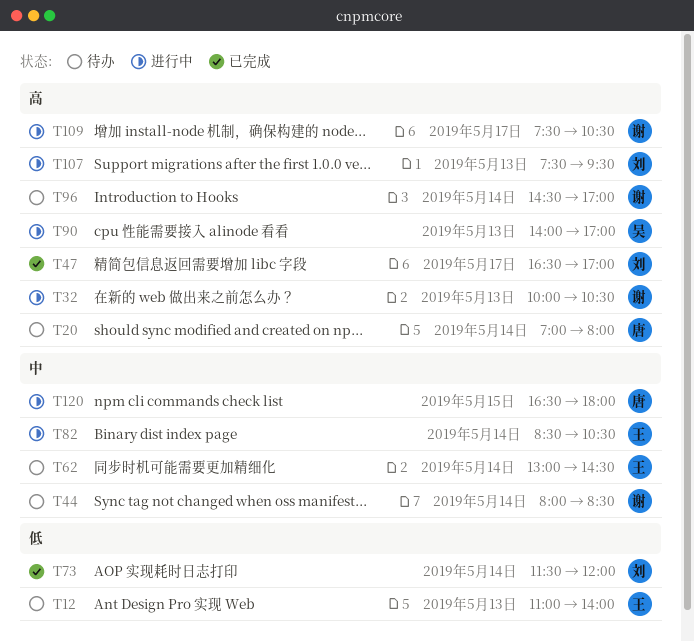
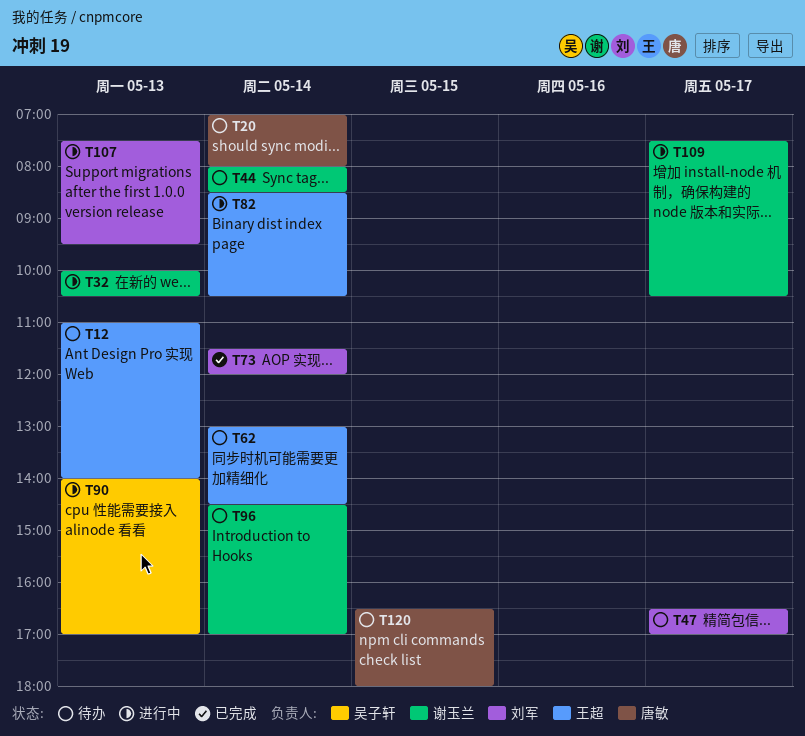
T47, status: 已完成 -> 待办
T120, status: 进行中 -> 待办

